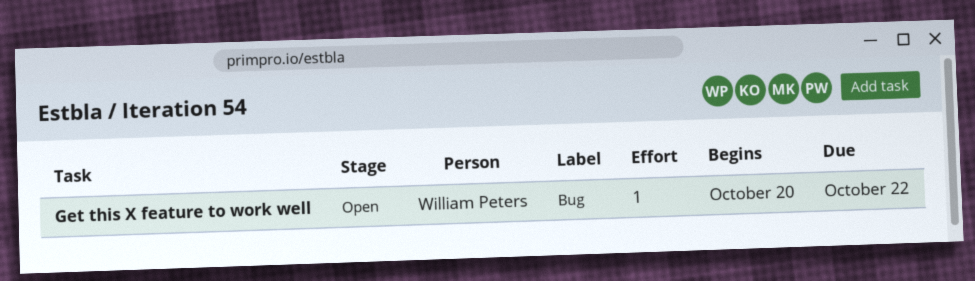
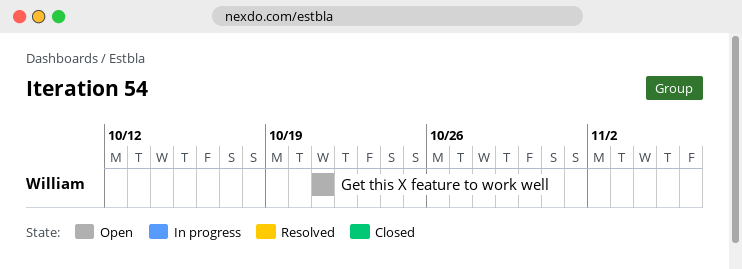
Get this X feature to work well, start: Oct 20 -> Oct 21
Get this X feature to work well, due: Oct 22 -> Oct 21

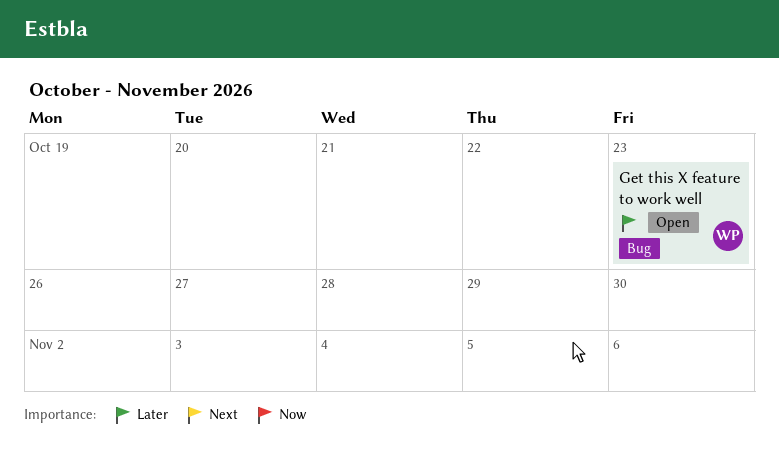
Get this X feature to work well, due: Oct 21 -> Oct 23

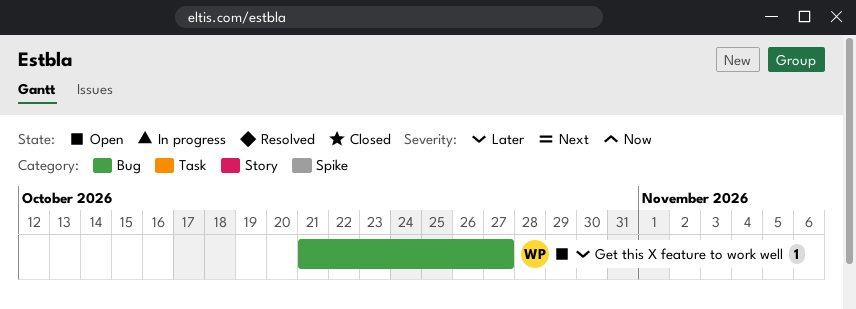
Get this X feature to work well, due: Oct 23 -> Oct 27

